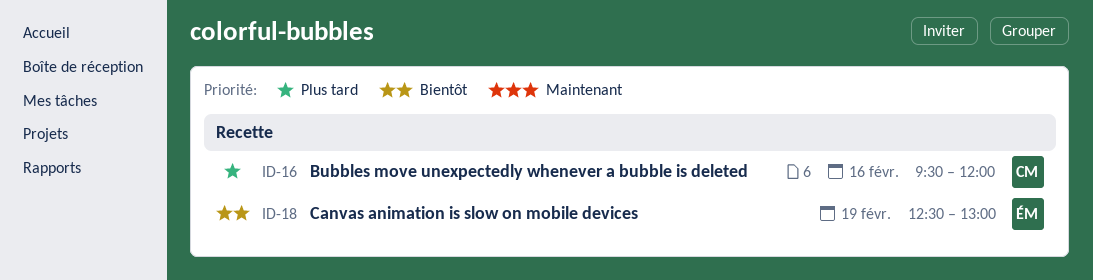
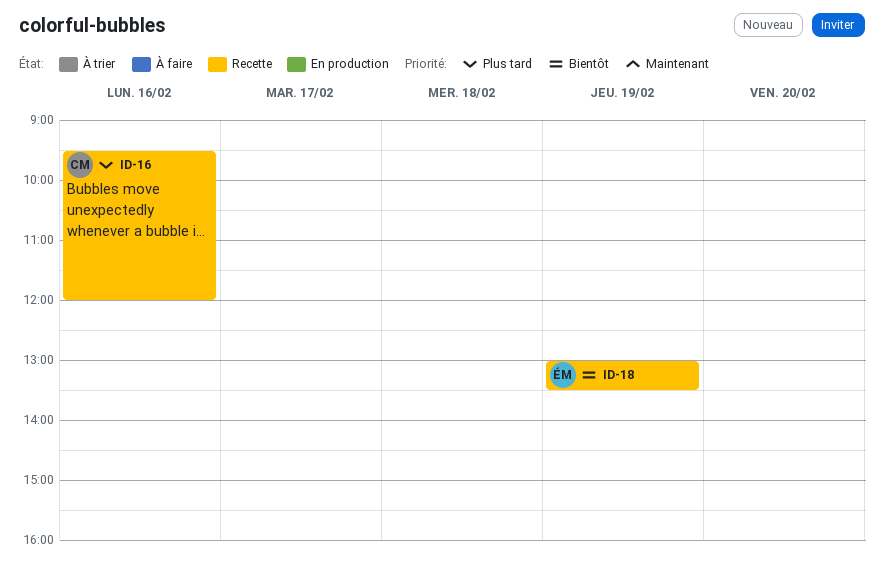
ID-18, begins: 12:30 -> 13:00
ID-18, ends: 13:00 -> 13:30

